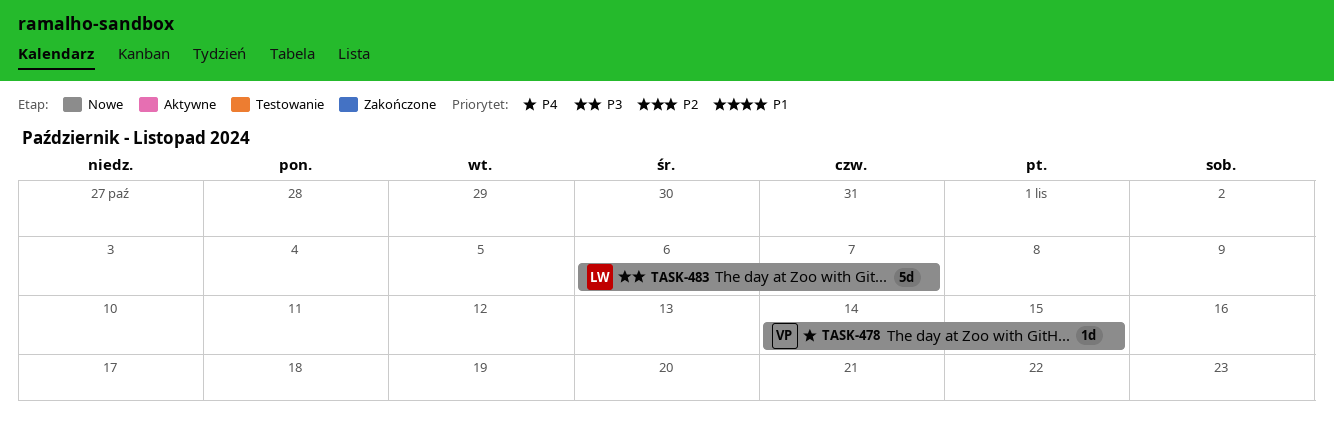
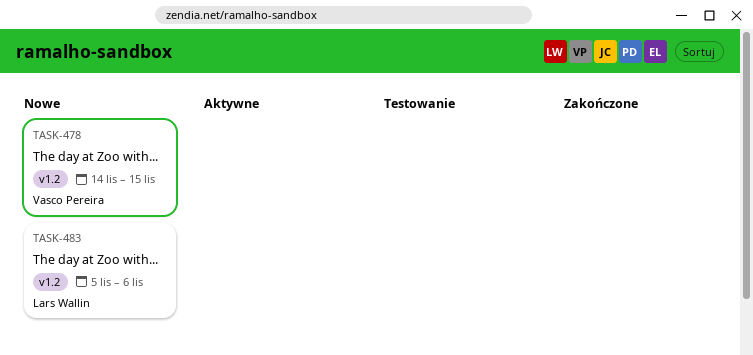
TASK-483, start: Nov 6 -> Nov 5
TASK-483, due: Nov 7 -> Nov 6

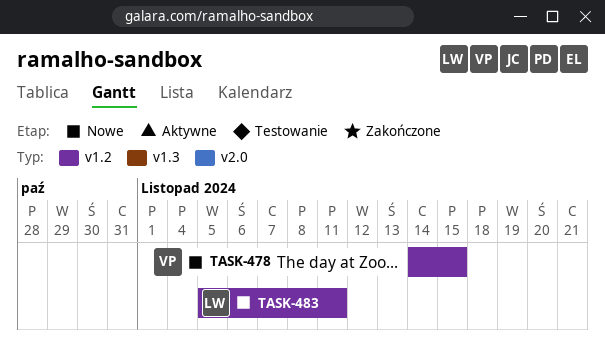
TASK-483, due: Nov 6 -> Nov 11

